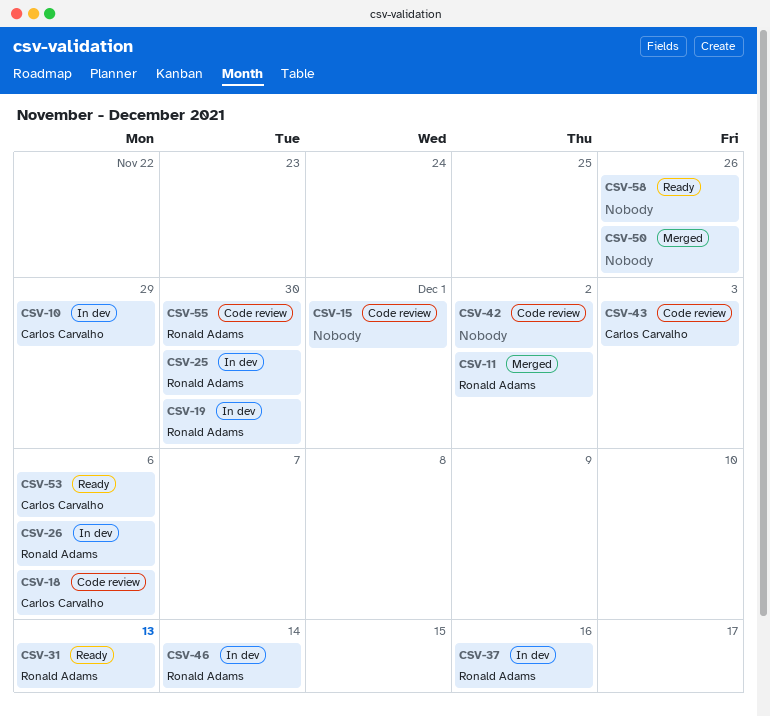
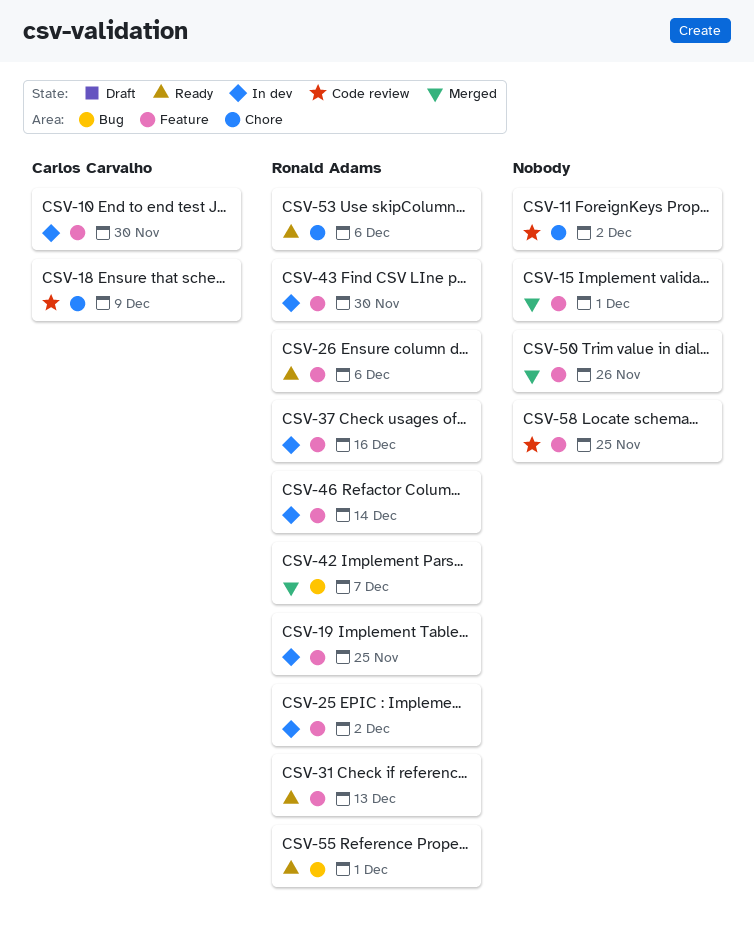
CSV-10, due: Nov 29 -> Nov 30
CSV-11, status: Merged -> Code review
CSV-11, owner: Ronald Adams -> none
CSV-15, status: Code review -> Merged
CSV-18, due: Dec 6 -> Dec 9
CSV-19, due: Nov 30 -> Nov 25
CSV-25, due: Nov 30 -> Dec 2
CSV-26, status: In dev -> Ready
CSV-42, status: Code review -> Merged
CSV-42, owner: none -> Ronald Adams
CSV-42, due: Dec 2 -> Dec 7
CSV-43, status: Code review -> In dev
CSV-43, owner: Carlos Carvalho -> Ronald Adams
CSV-43, due: Dec 3 -> Nov 30
CSV-53, owner: Carlos Carvalho -> Ronald Adams
CSV-55, status: Code review -> Ready
CSV-55, due: Nov 30 -> Dec 1
CSV-58, status: Ready -> Code review
CSV-58, due: Nov 26 -> Nov 25

